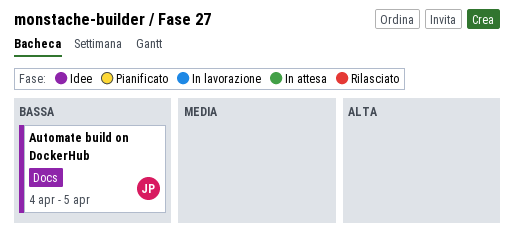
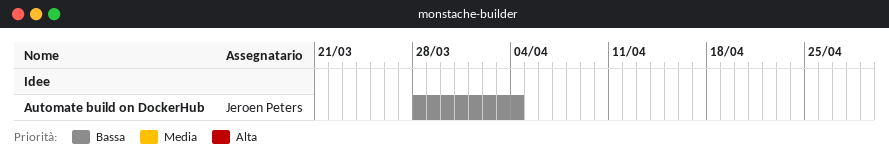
Automate build on DockerHub, start: Apr 4 -> Mar 28
Automate build on DockerHub, due: Apr 5 -> Apr 4

